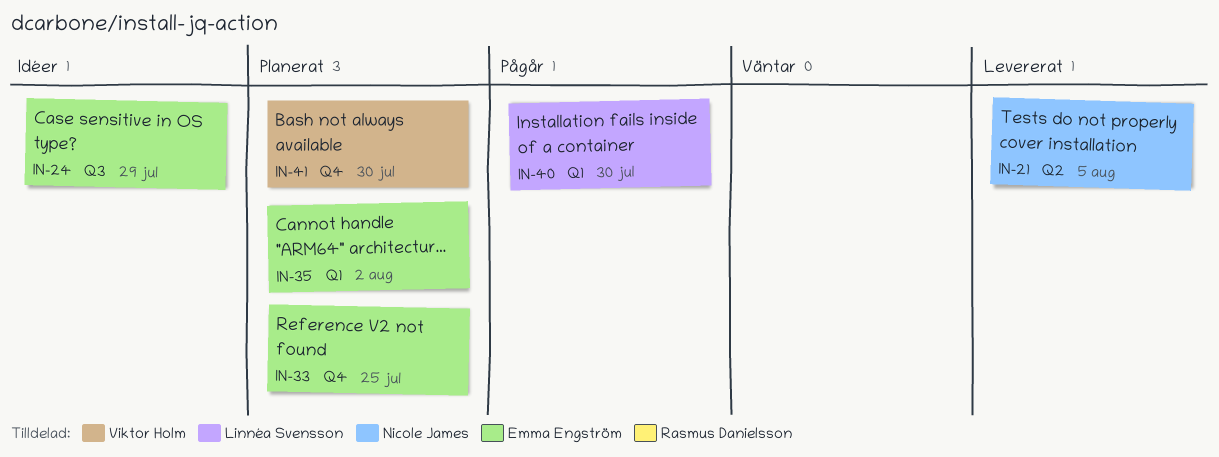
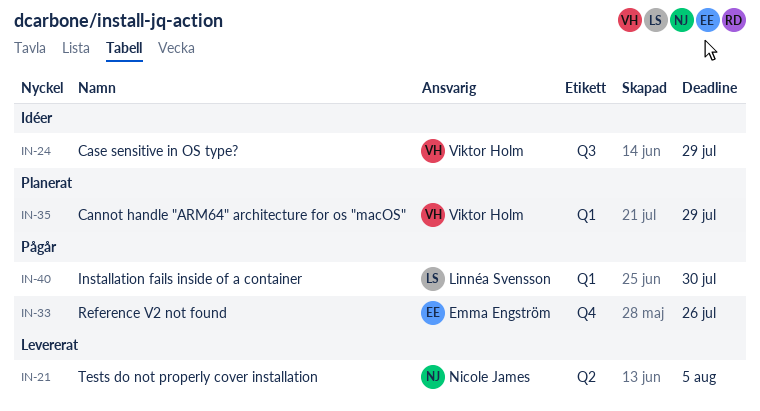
IN-24, owner: Emma Engström -> Viktor Holm
IN-33, status: Planerat -> Pågår
IN-33, due: Jul 25 -> Jul 26
IN-35, owner: Emma Engström -> Viktor Holm
IN-35, due: Aug 2 -> Jul 29
IN-41: present -> none

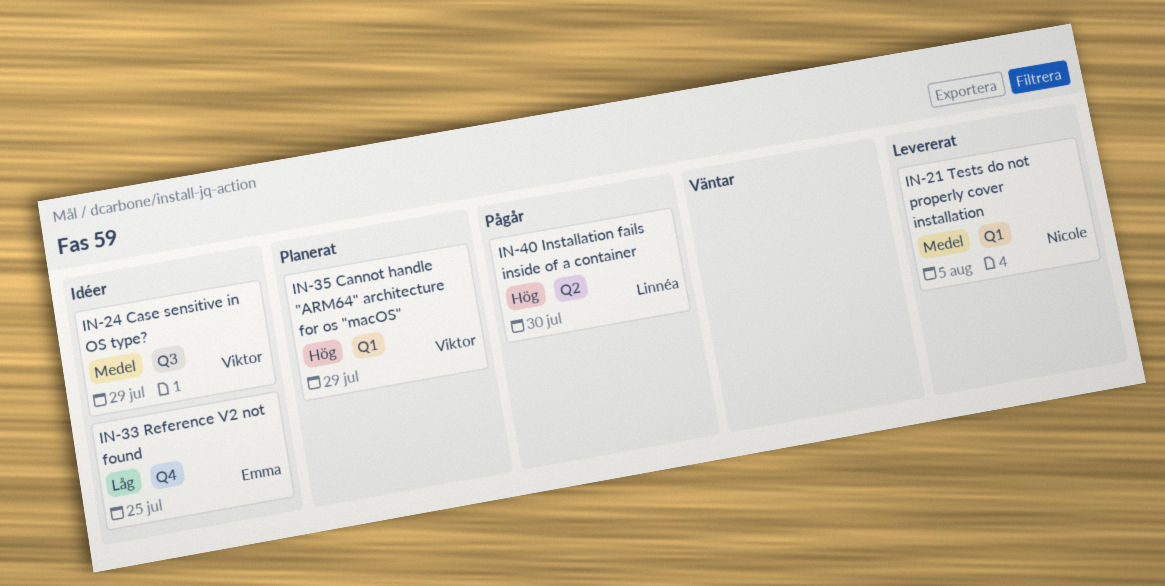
IN-21, label: Q2 -> Q1
IN-33, status: Pågår -> Idéer
IN-33, due: Jul 26 -> Jul 25
IN-40, label: Q1 -> Q2

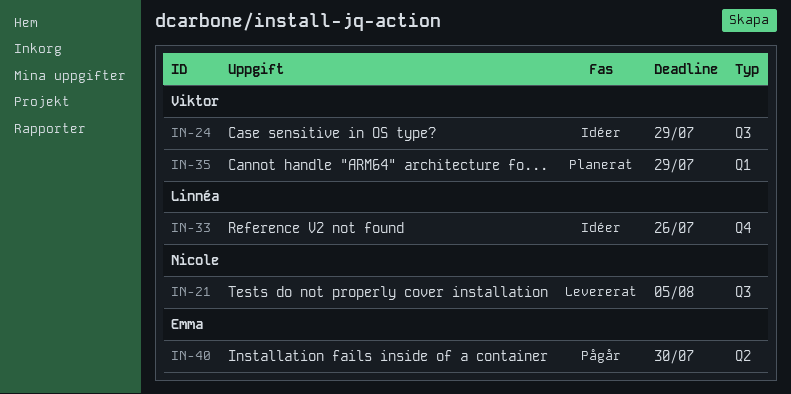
IN-21, label: Q1 -> Q3
IN-33, owner: Emma -> Linnéa
IN-33, due: Jul 25 -> Jul 26
IN-40, owner: Linnéa -> Emma

